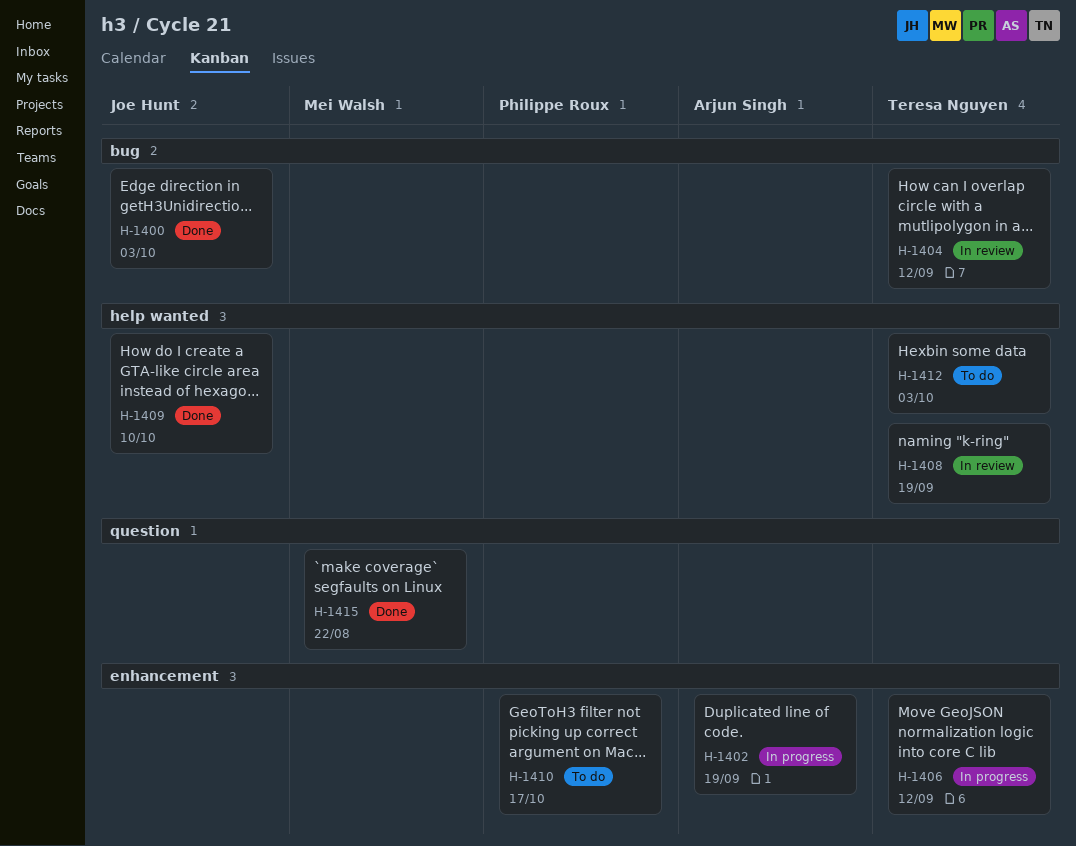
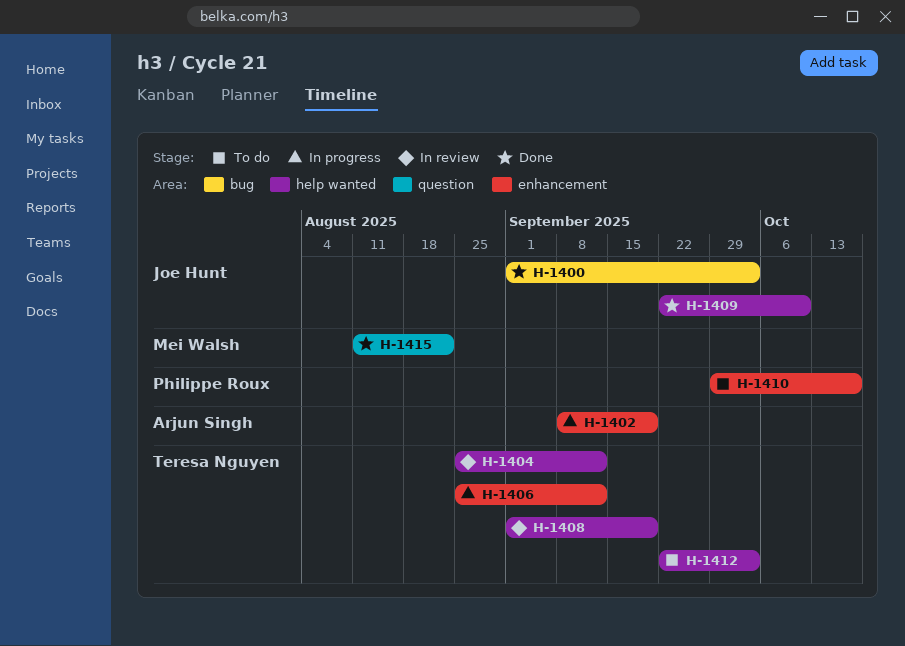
H-1404, label: bug -> help wanted

